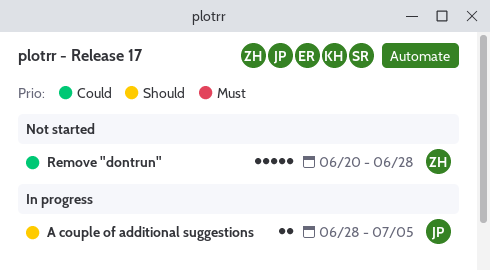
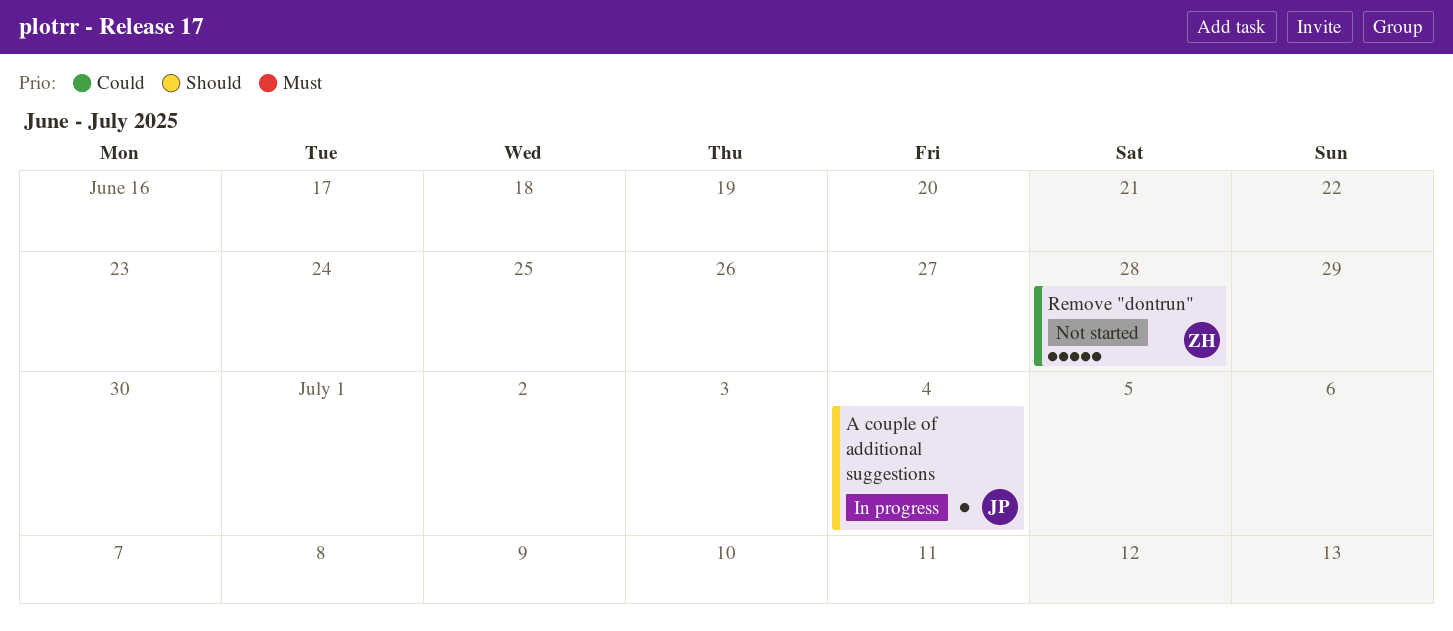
A couple of additional suggestions, estimate: 2 -> 1
A couple of additional suggestions, due: Jul 5 -> Jul 4

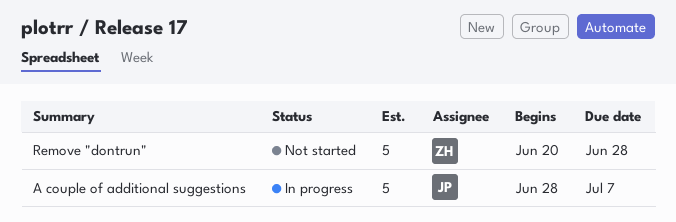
A couple of additional suggestions, estimate: 1 -> 5
A couple of additional suggestions, due: Jul 4 -> Jul 7

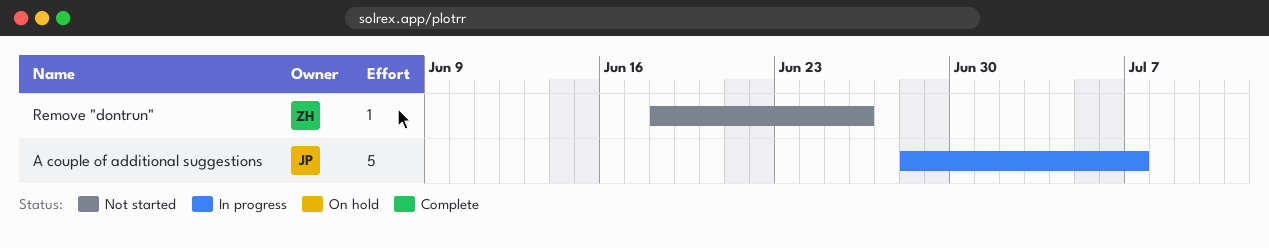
Remove "dontrun", estimate: 5 -> 1
Remove "dontrun", start: Jun 20 -> Jun 18
Remove "dontrun", due: Jun 28 -> Jun 26

